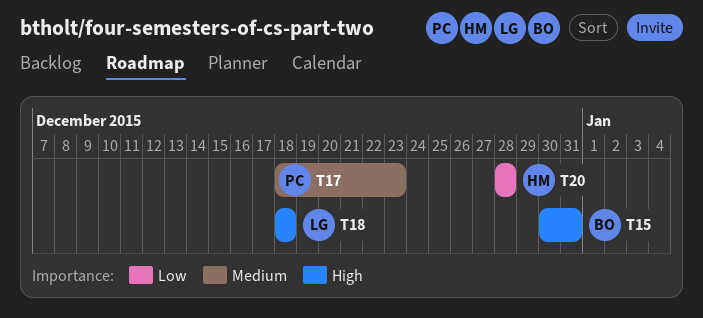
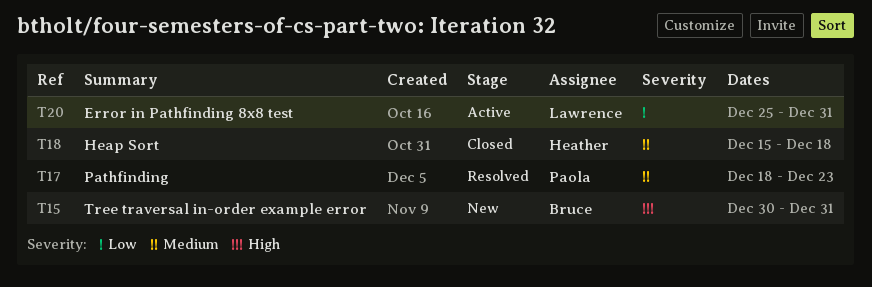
T18, owner: Lawrence -> Heather
T18, priority: High -> Medium
T18, start: Dec 18 -> Dec 15
T20, owner: Heather -> Lawrence
T20, start: Dec 28 -> Dec 25
T20, due: Dec 28 -> Dec 31

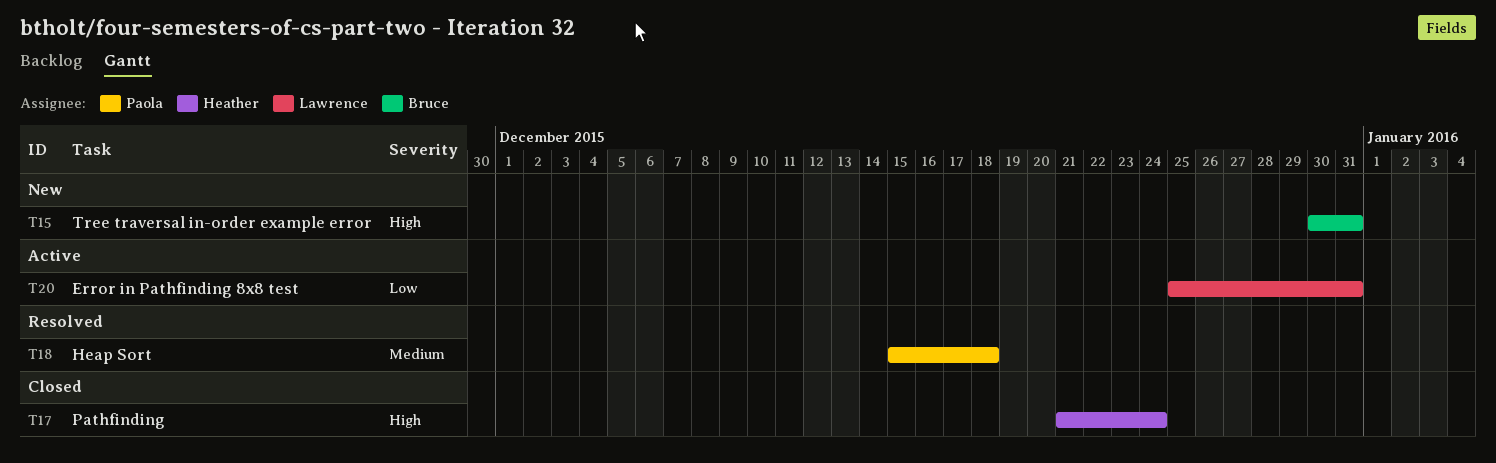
T17, status: Resolved -> Closed
T17, owner: Paola -> Heather
T17, priority: Medium -> High
T17, start: Dec 18 -> Dec 21
T17, due: Dec 23 -> Dec 24
T18, status: Closed -> Resolved
T18, owner: Heather -> Paola

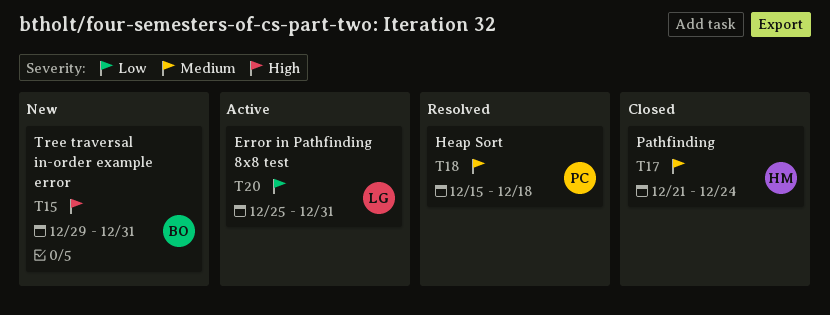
T15, start: Dec 30 -> Dec 29
T17, priority: High -> Medium

